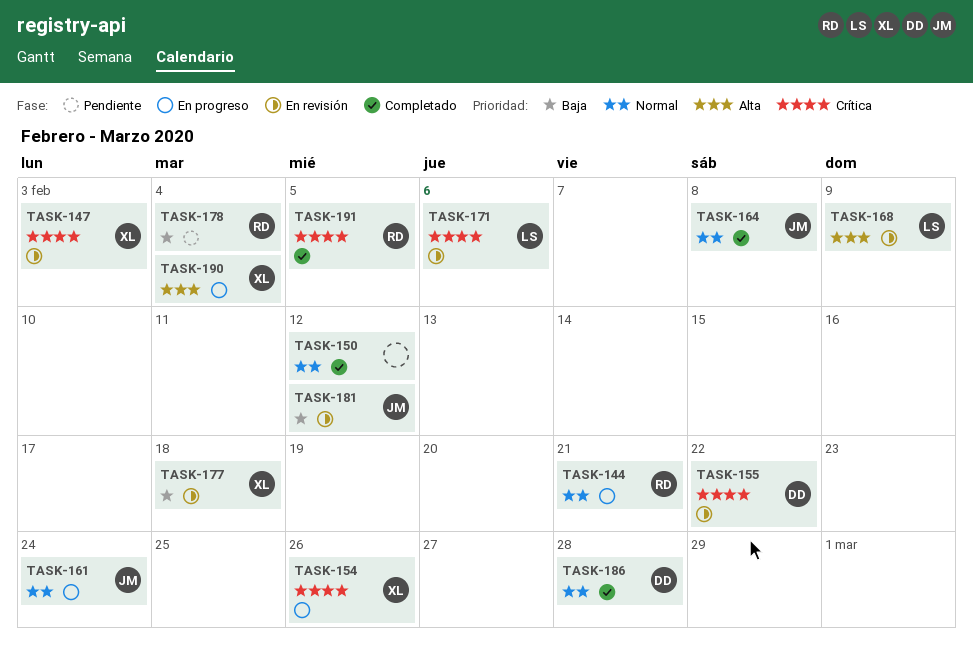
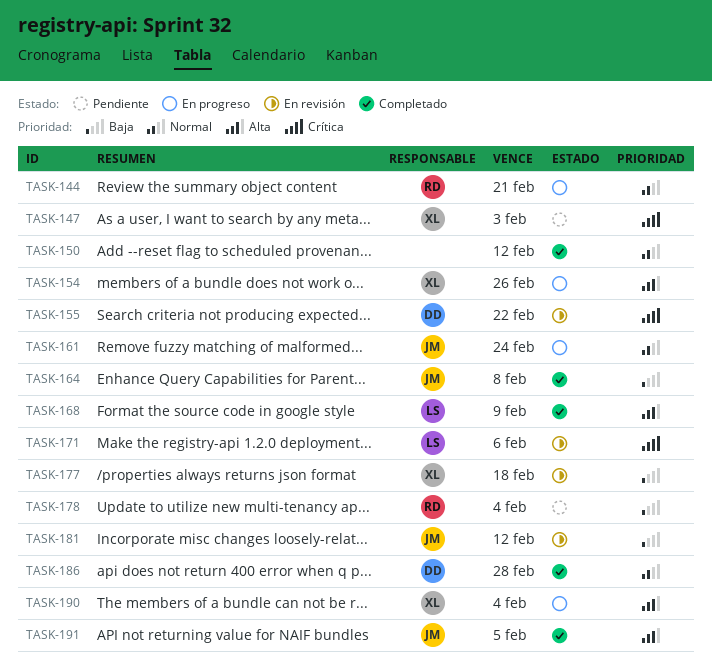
TASK-147, status: En revisión -> Pendiente
TASK-154, priority: Crítica -> Alta
TASK-164, priority: Normal -> Baja
TASK-168, status: En revisión -> Completado
TASK-191, owner: RD -> JM
TASK-191, priority: Crítica -> Alta

